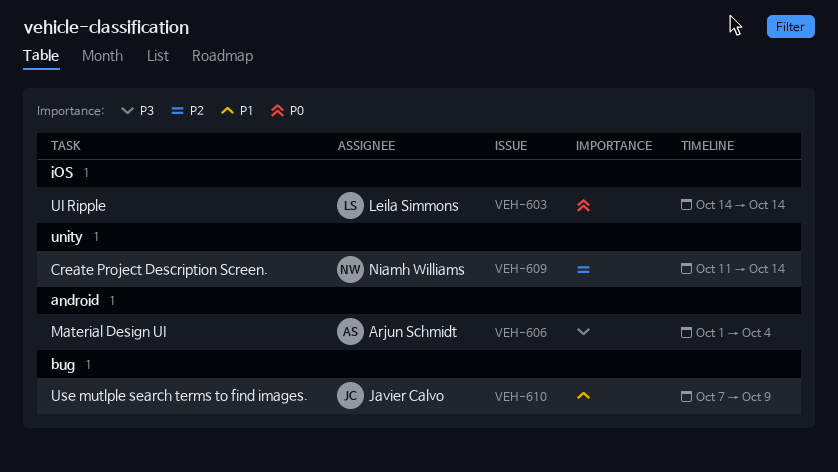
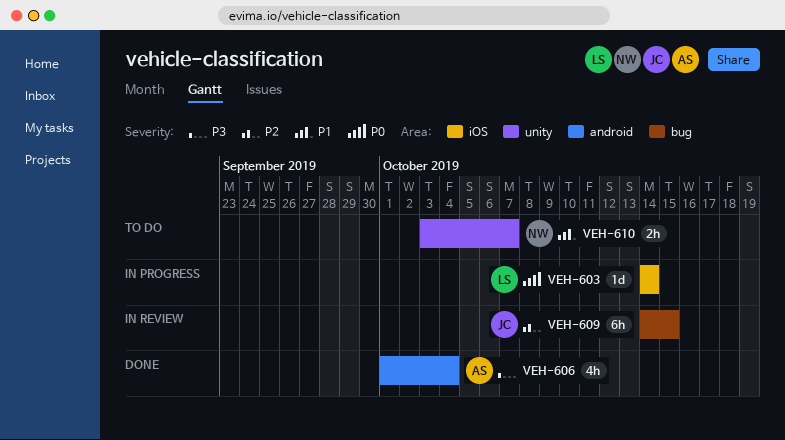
VEH-609, owner: Niamh Williams -> Javier Calvo
VEH-609, label: unity -> bug
VEH-609, start: Oct 11 -> Oct 14
VEH-609, due: Oct 14 -> Oct 15
VEH-610, owner: Javier Calvo -> Niamh Williams
VEH-610, label: bug -> unity
VEH-610, start: Oct 7 -> Oct 3
VEH-610, due: Oct 9 -> Oct 7

